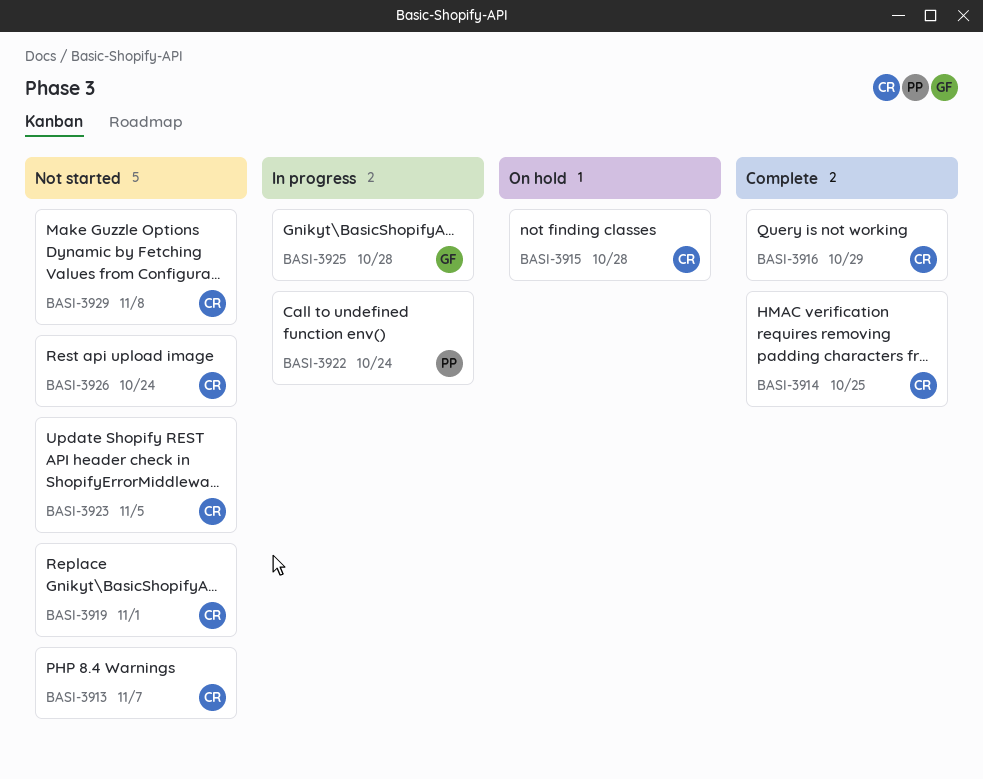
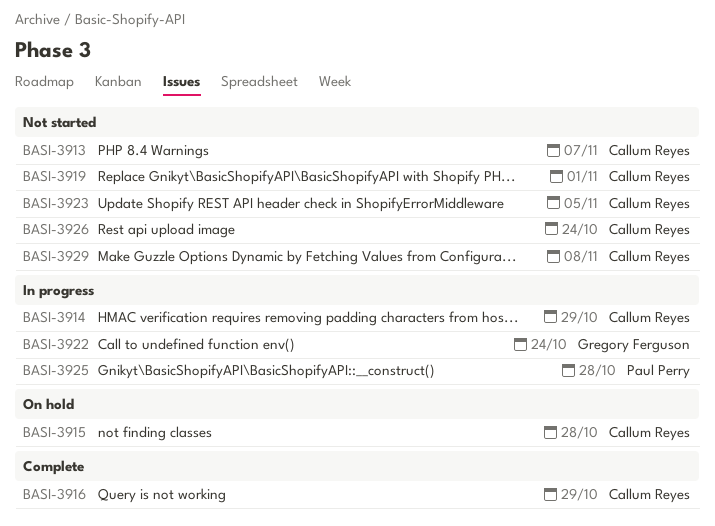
BASI-3914, status: Complete -> In progress
BASI-3914, due: Oct 25 -> Oct 29
BASI-3922, owner: Paul Perry -> Gregory Ferguson
BASI-3925, owner: Gregory Ferguson -> Paul Perry

